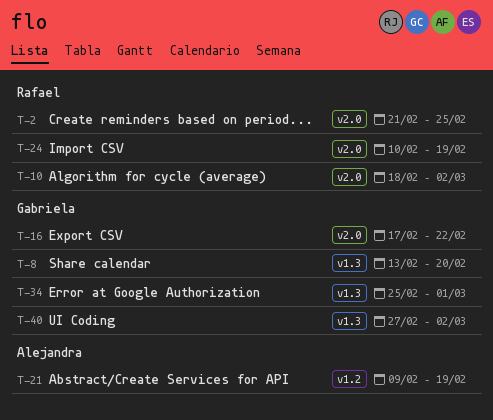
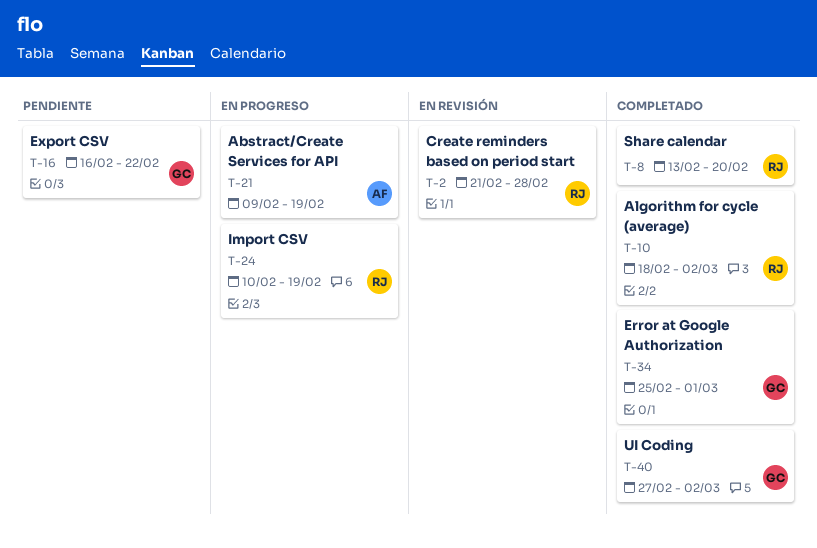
T-2, due: Feb 25 -> Feb 28
T-8, owner: Gabriela -> Rafael
T-16, start: Feb 17 -> Feb 16

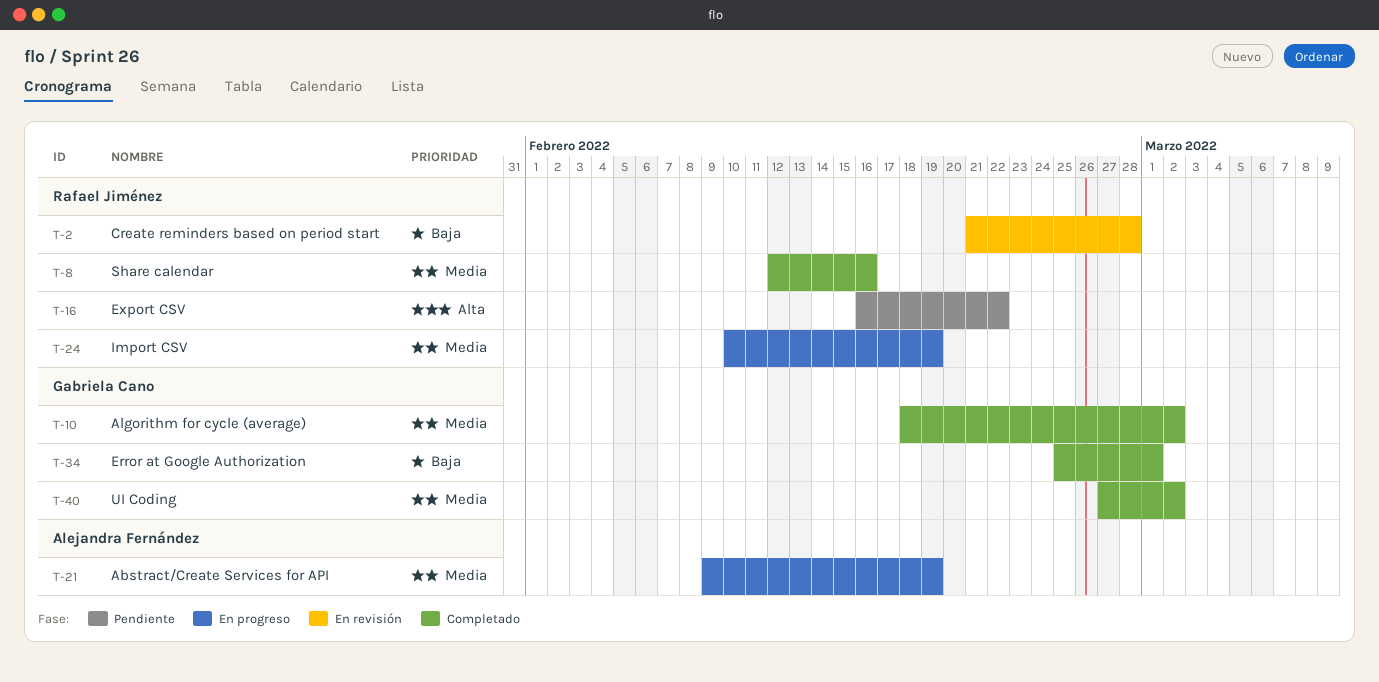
T-8, start: Feb 13 -> Feb 12
T-8, due: Feb 20 -> Feb 16
T-10, owner: Rafael Jiménez -> Gabriela Cano
T-16, owner: Gabriela Cano -> Rafael Jiménez

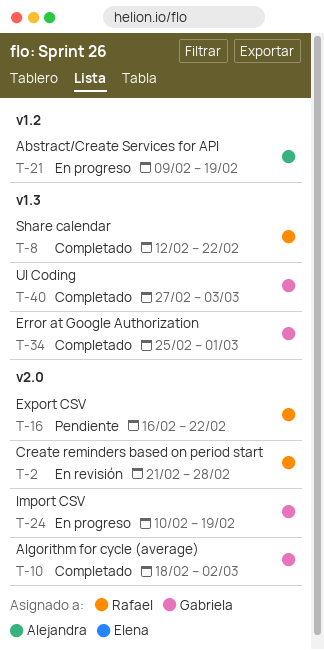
T-8, due: Feb 16 -> Feb 22
T-24, owner: Rafael Jiménez -> Gabriela Cano
T-40, due: Mar 2 -> Mar 3

